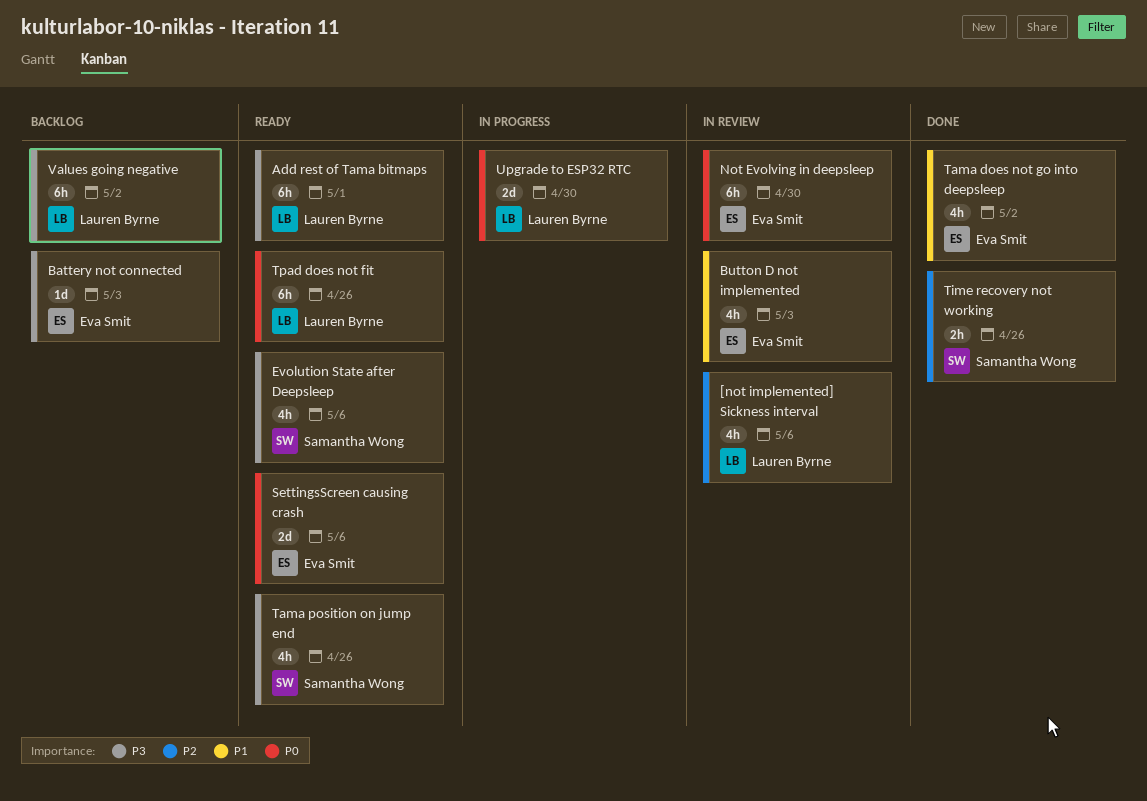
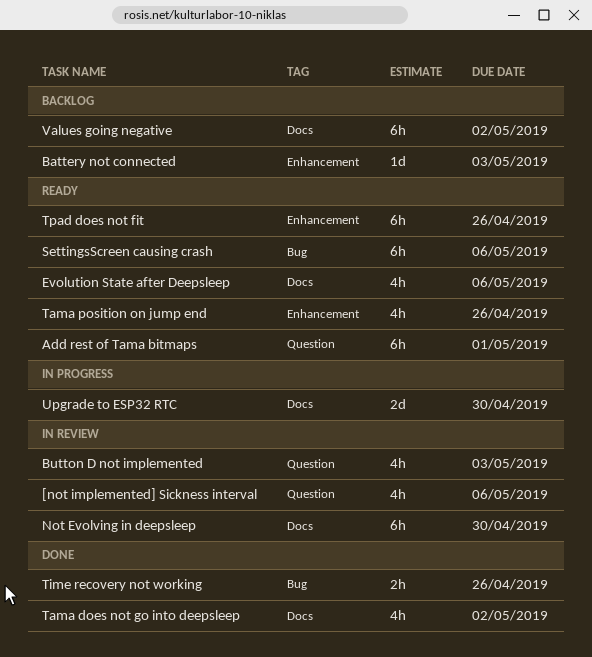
SettingsScreen causing crash, estimate: 2d -> 6h

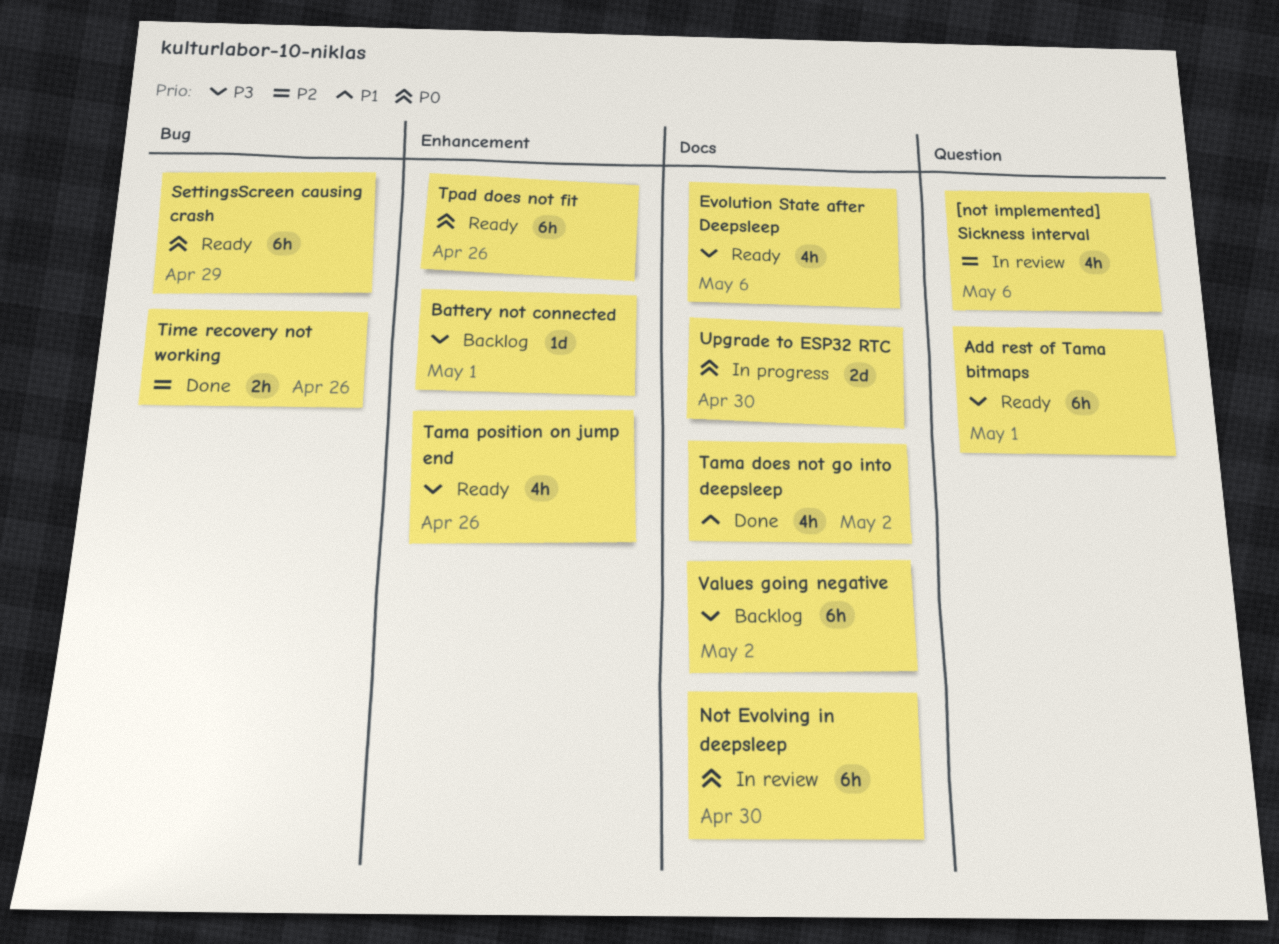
Battery not connected, due: May 3 -> May 1
Button D not implemented: present -> none
SettingsScreen causing crash, due: May 6 -> Apr 29

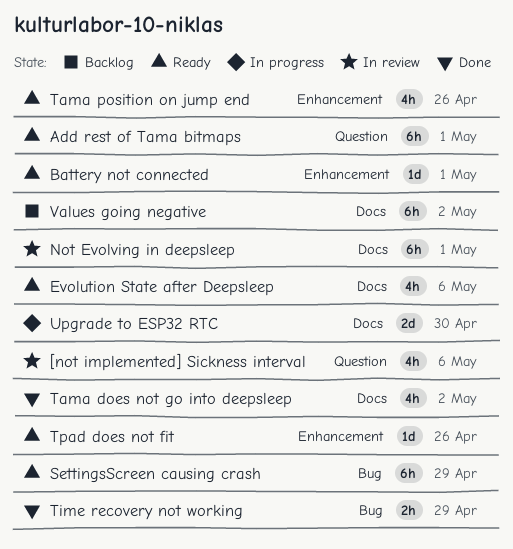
Battery not connected, status: Backlog -> Ready
Not Evolving in deepsleep, due: Apr 30 -> May 1
Time recovery not working, due: Apr 26 -> Apr 29
Tpad does not fit, estimate: 6h -> 1d

